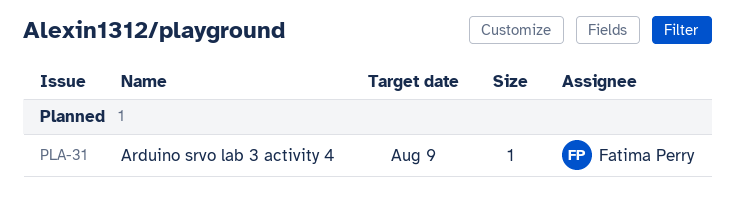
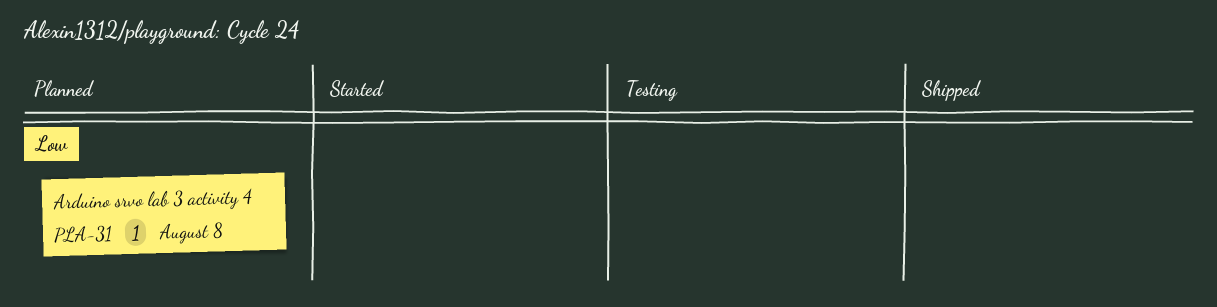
PLA-31, due: Aug 9 -> Aug 8

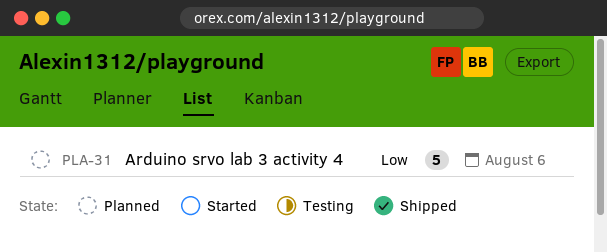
PLA-31, estimate: 1 -> 5
PLA-31, due: Aug 8 -> Aug 6

